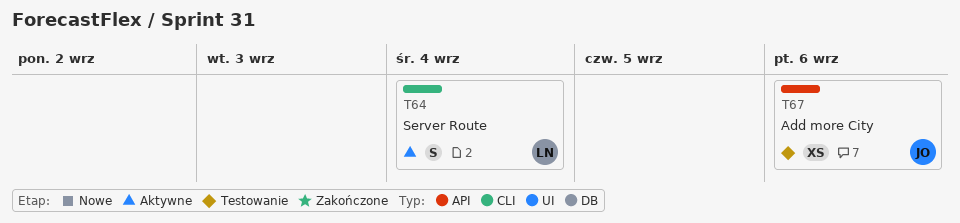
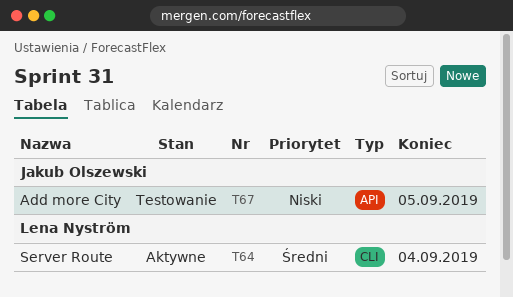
T67, due: Sep 6 -> Sep 5

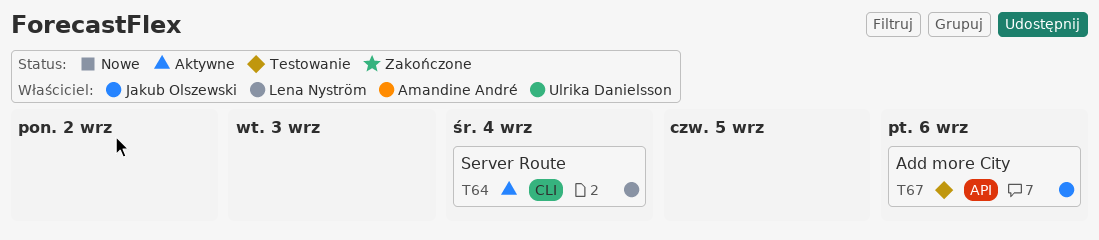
T67, due: Sep 5 -> Sep 6

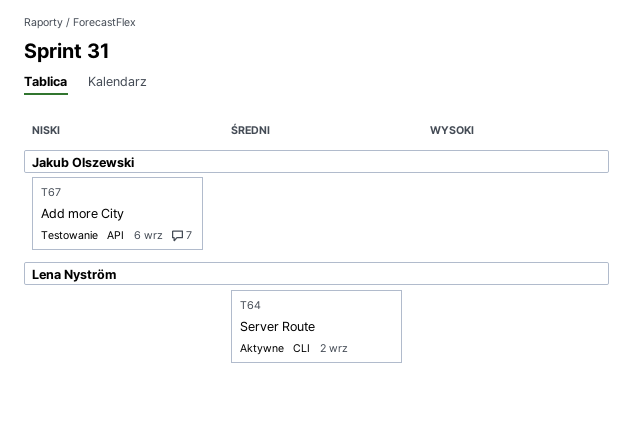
T64, due: Sep 4 -> Sep 2

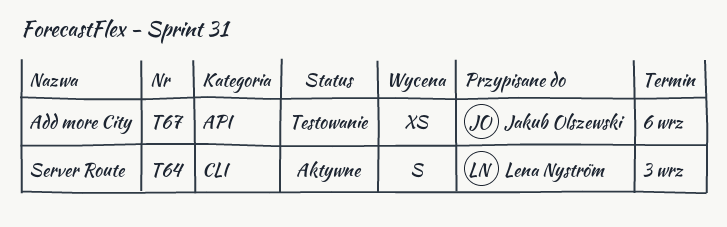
T64, due: Sep 2 -> Sep 3

